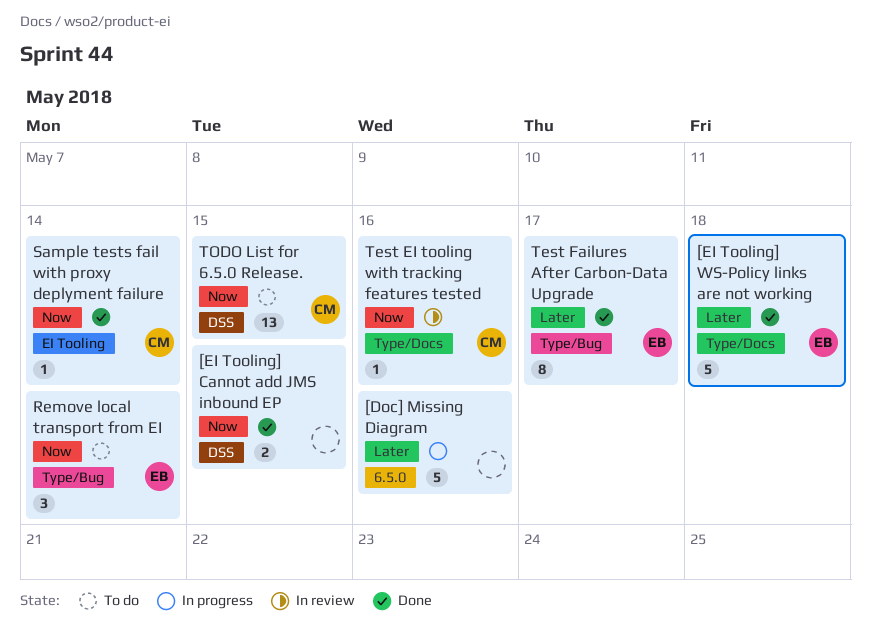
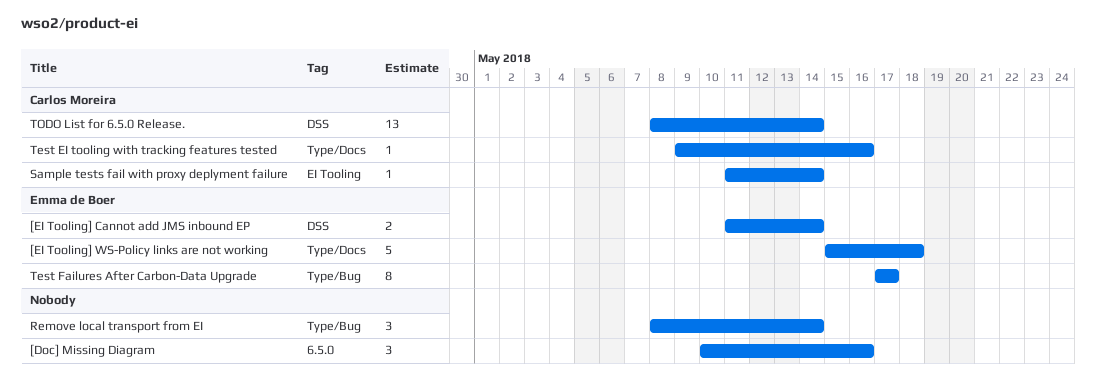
[Doc] Missing Diagram, estimate: 5 -> 3
[EI Tooling] Cannot add JMS inbound EP, owner: none -> Emma de Boer
[EI Tooling] Cannot add JMS inbound EP, due: May 15 -> May 14
Remove local transport from EI, owner: Emma de Boer -> none
TODO List for 6.5.0 Release., due: May 15 -> May 14

